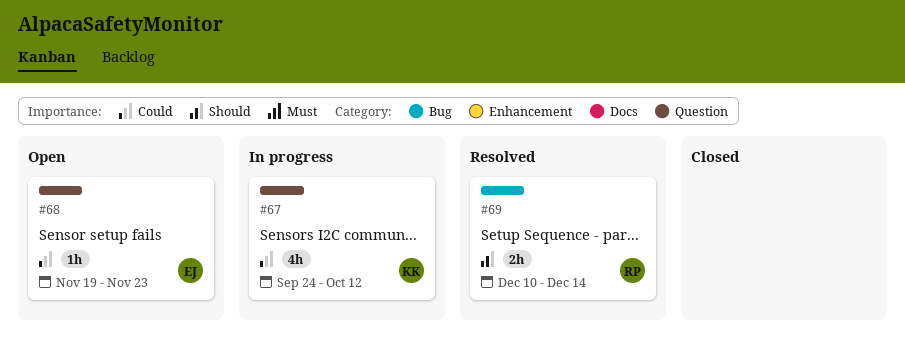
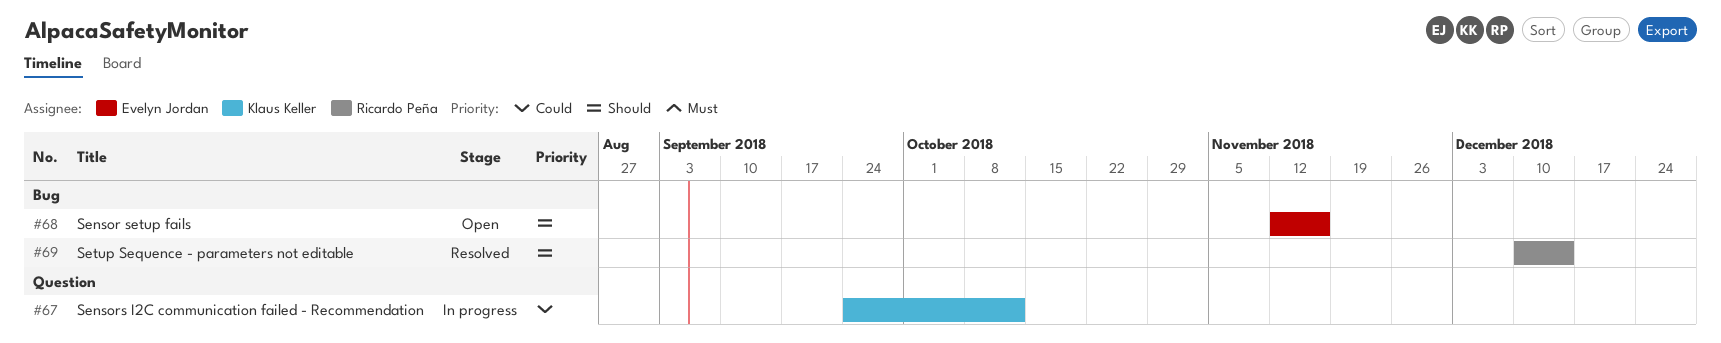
#68, priority: Could -> Should
#68, label: Question -> Bug
#68, start: Nov 19 -> Nov 12
#68, due: Nov 23 -> Nov 16

